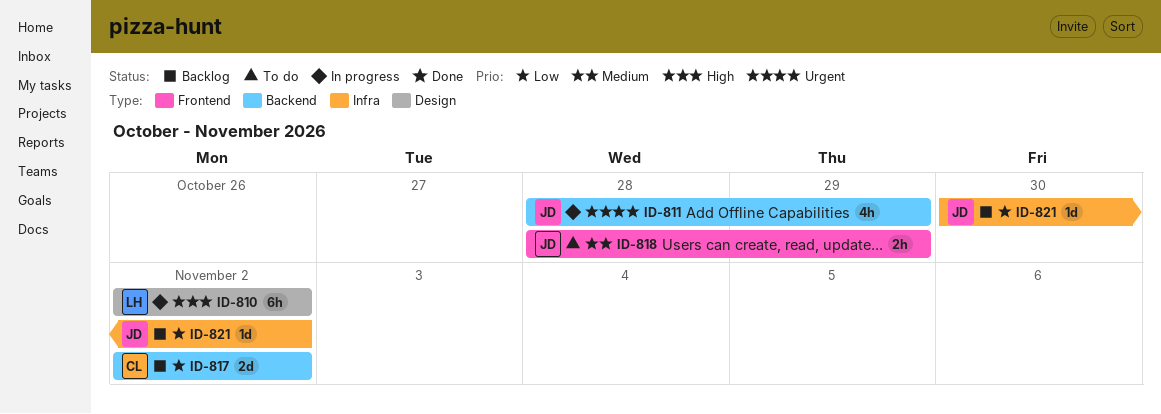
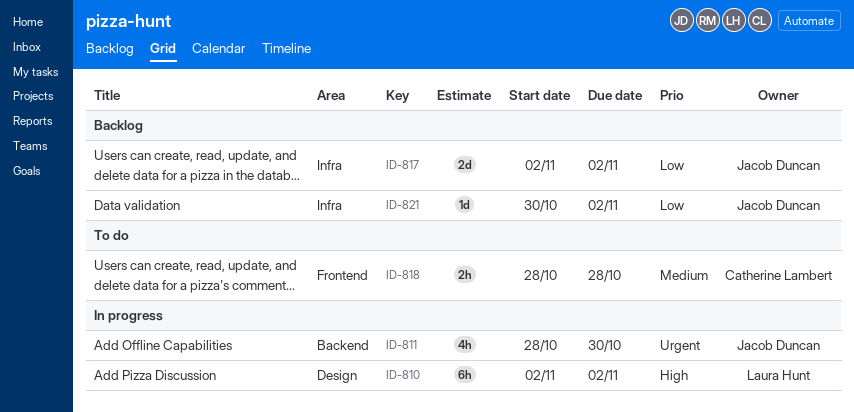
ID-811, due: Oct 29 -> Oct 30
ID-817, owner: Catherine Lambert -> Jacob Duncan
ID-817, label: Backend -> Infra
ID-818, owner: Jacob Duncan -> Catherine Lambert
ID-818, due: Oct 29 -> Oct 28

